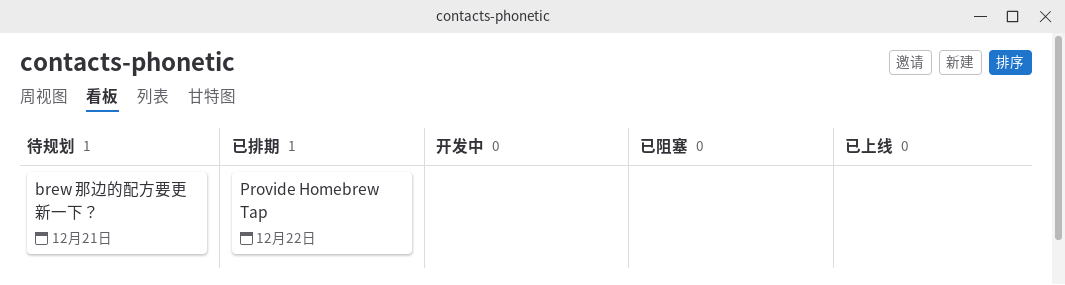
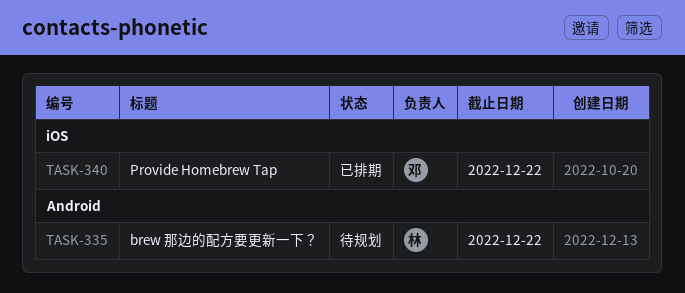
brew 那边的配方要更新一下？, due: Dec 21 -> Dec 22

